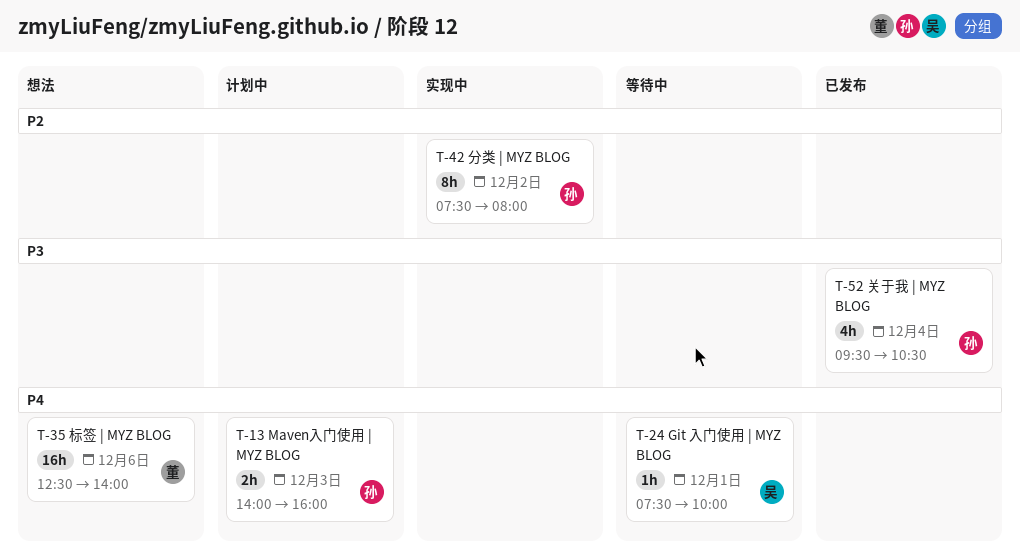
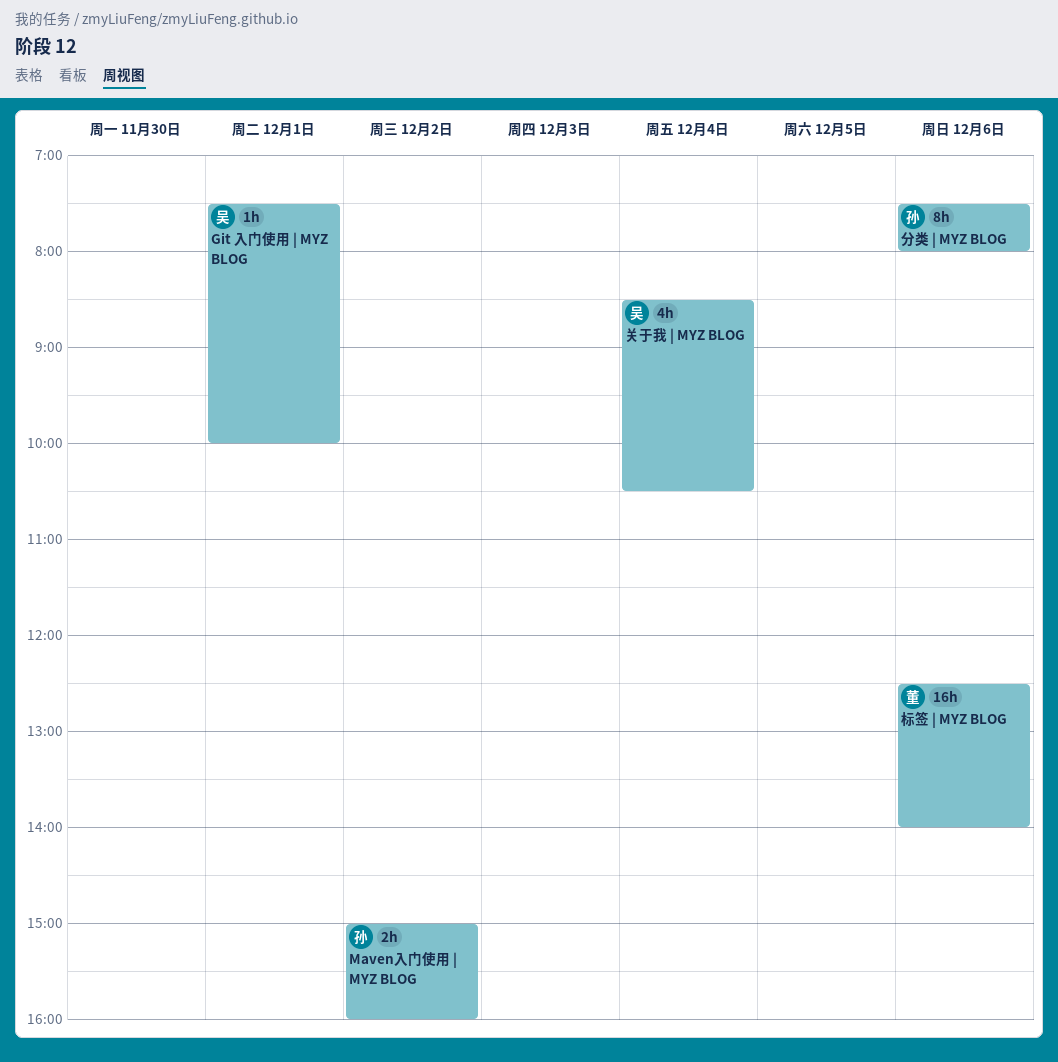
Maven入门使用 | MYZ BLOG, day: Dec 3 -> Dec 2
Maven入门使用 | MYZ BLOG, begins: 14:00 -> 15:00
关于我 | MYZ BLOG, owner: 孙 -> 吴
关于我 | MYZ BLOG, begins: 09:30 -> 08:30
分类 | MYZ BLOG, day: Dec 2 -> Dec 6

